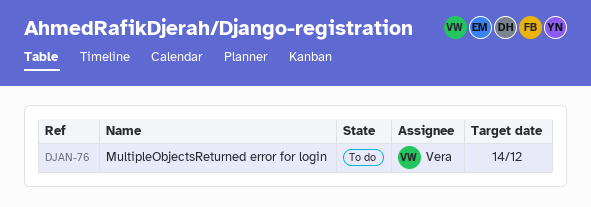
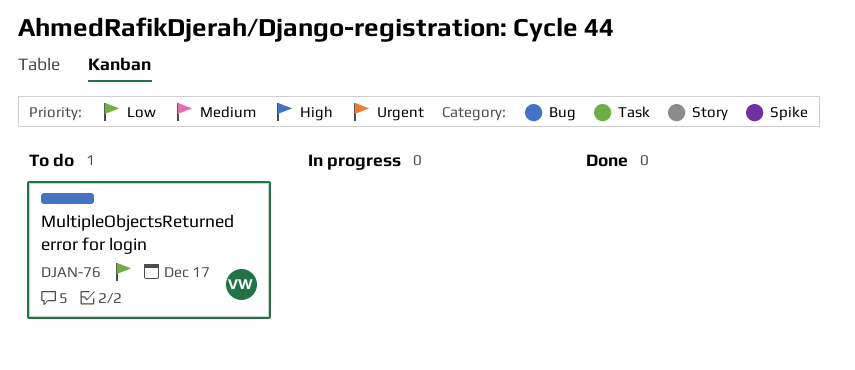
DJAN-76, due: Dec 14 -> Dec 17

